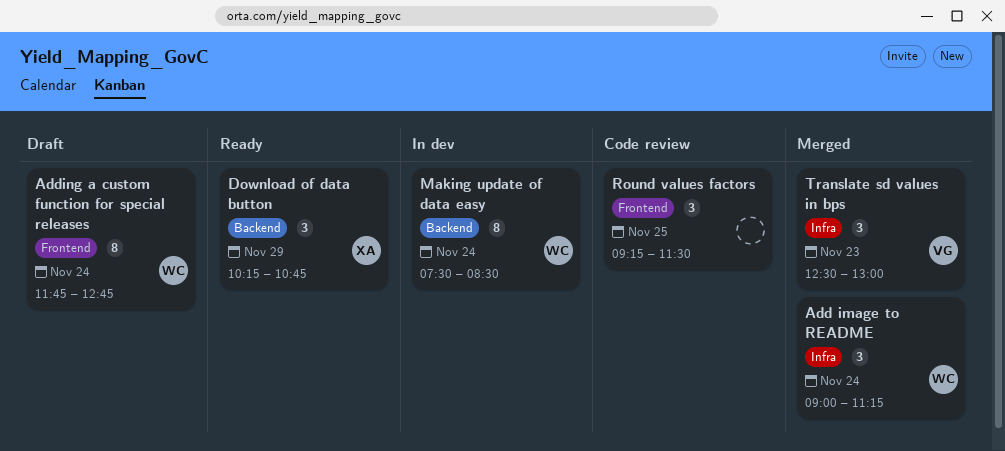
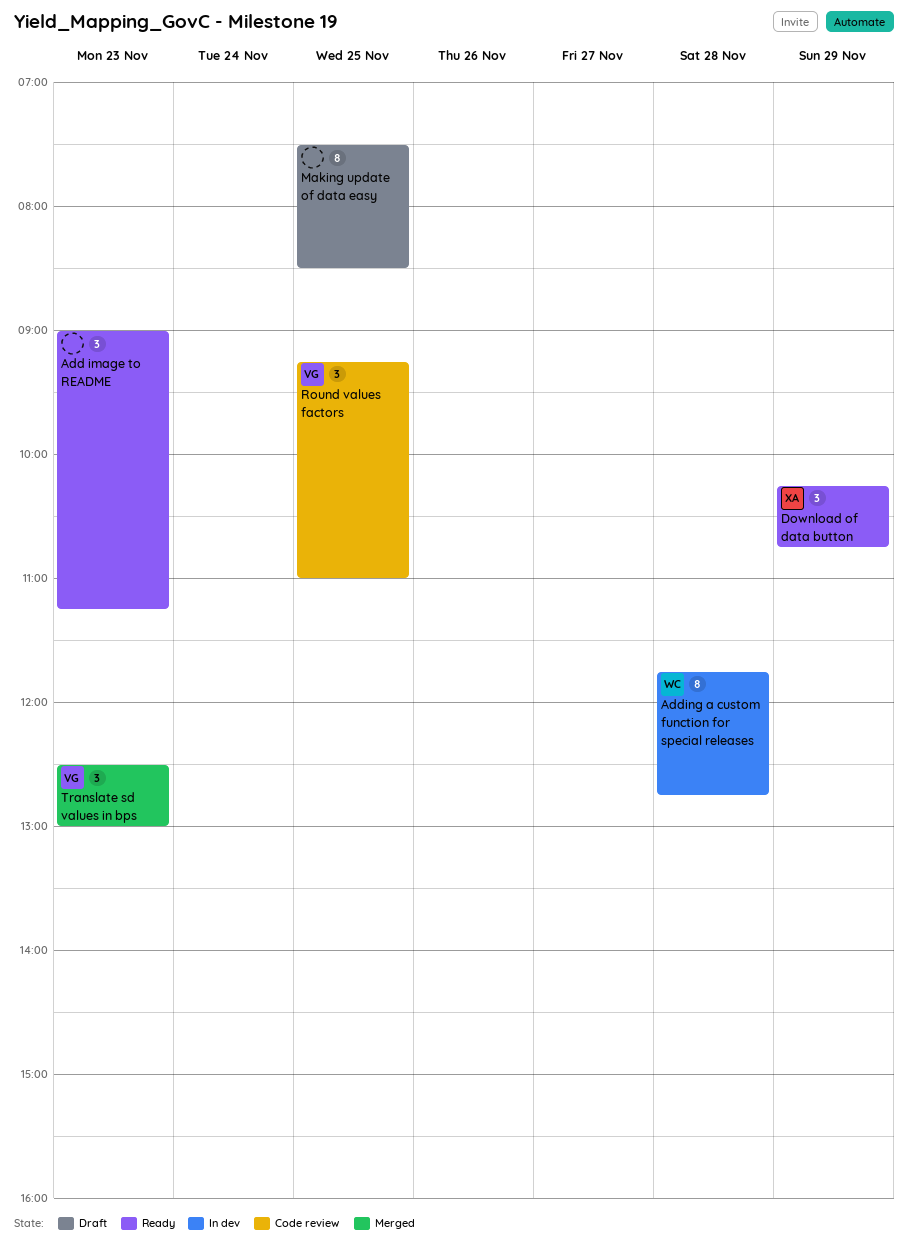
Add image to README, status: Merged -> Ready
Add image to README, owner: WC -> none
Add image to README, day: Nov 24 -> Nov 23
Adding a custom function for special releases, status: Draft -> In dev
Adding a custom function for special releases, day: Nov 24 -> Nov 28
Making update of data easy, status: In dev -> Draft
Making update of data easy, owner: WC -> none
Making update of data easy, day: Nov 24 -> Nov 25
Round values factors, owner: none -> VG
Round values factors, ends: 11:30 -> 11:00

